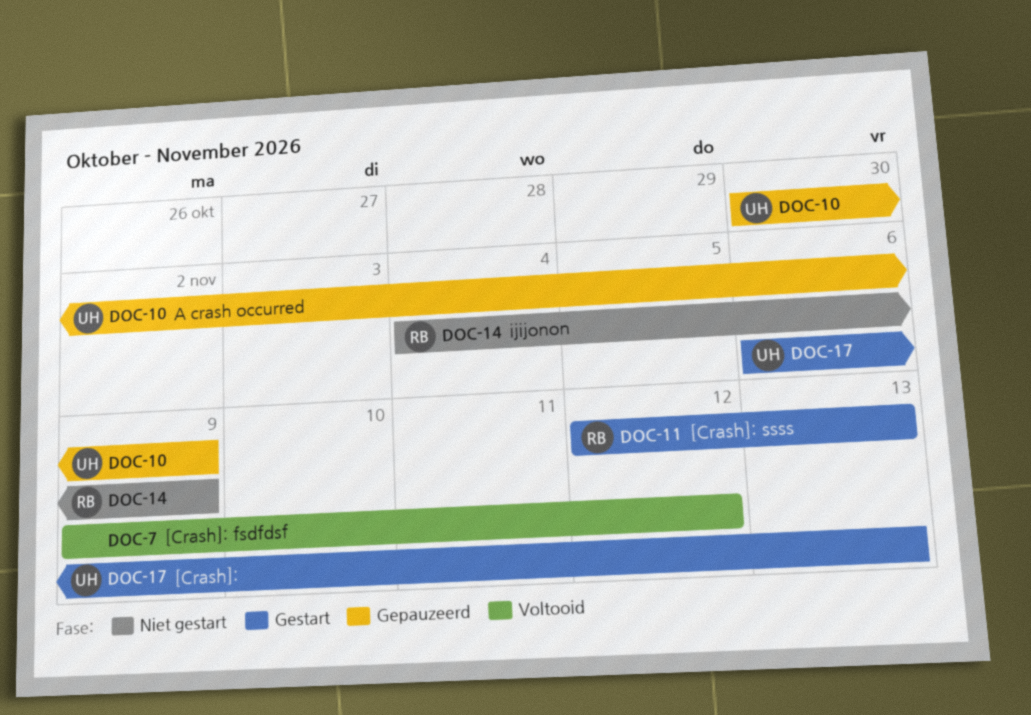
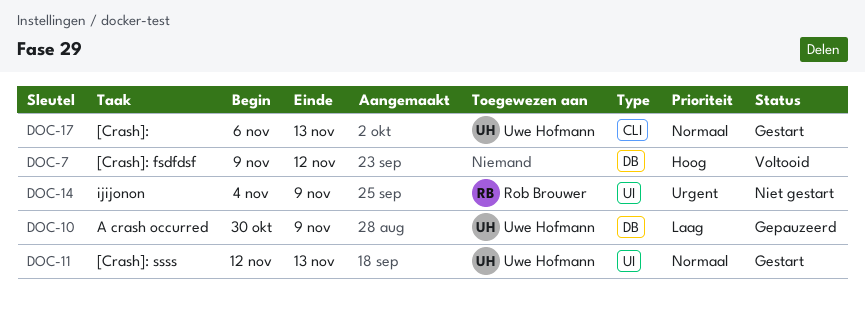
DOC-11, owner: Rob Brouwer -> Uwe Hofmann

